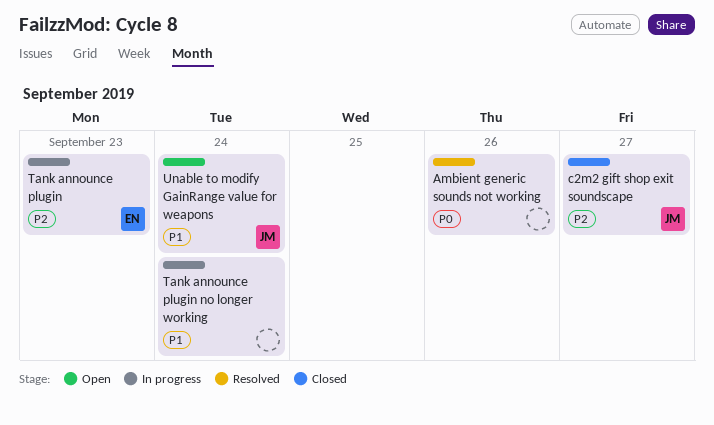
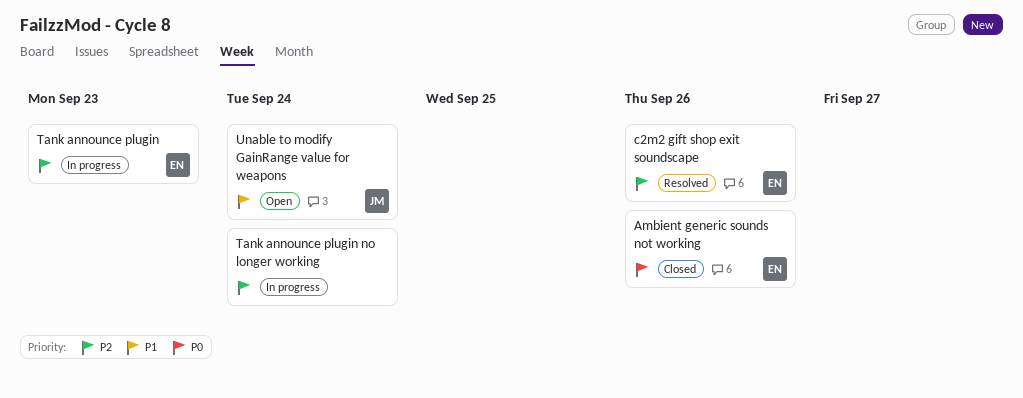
Ambient generic sounds not working, status: Resolved -> Closed
Ambient generic sounds not working, owner: none -> EN
c2m2 gift shop exit soundscape, status: Closed -> Resolved
c2m2 gift shop exit soundscape, owner: JM -> EN
c2m2 gift shop exit soundscape, due: Sep 27 -> Sep 26
Tank announce plugin no longer working, priority: P1 -> P2

